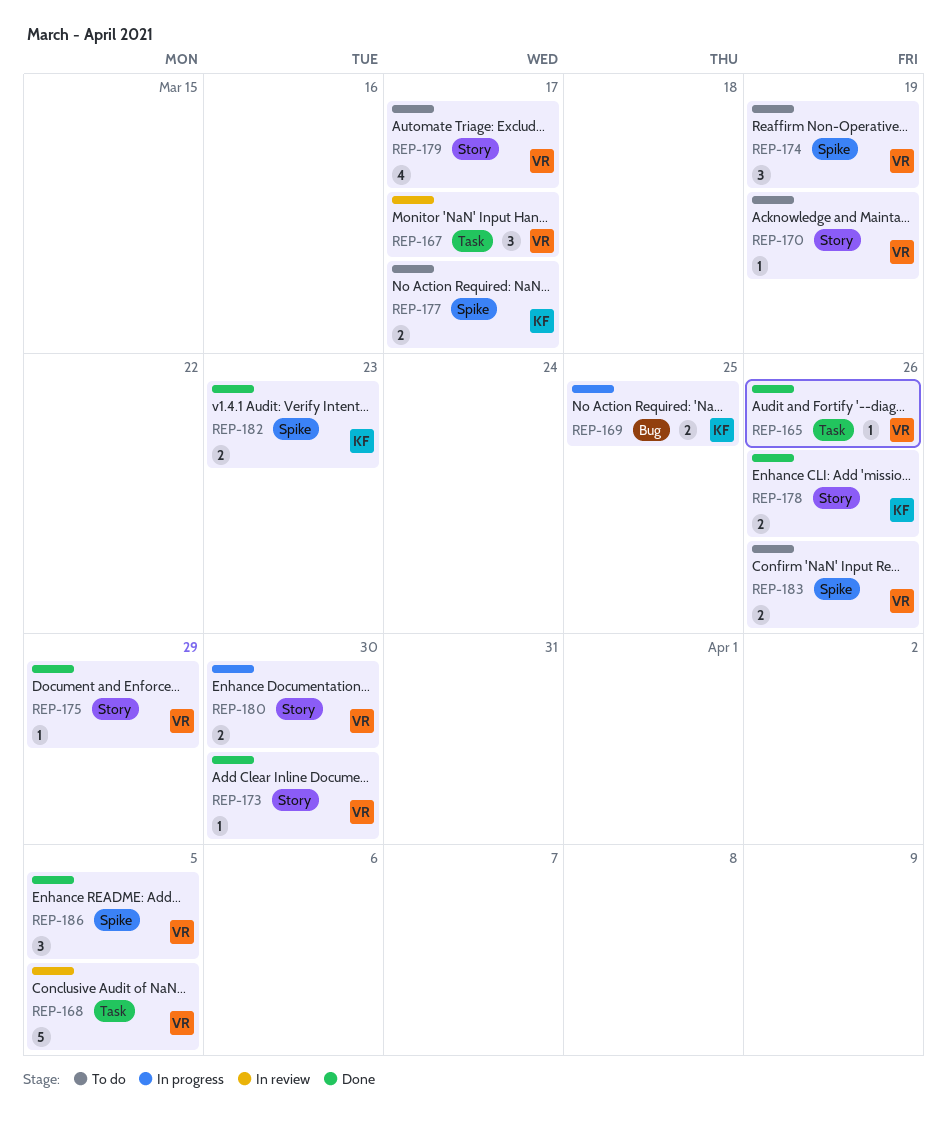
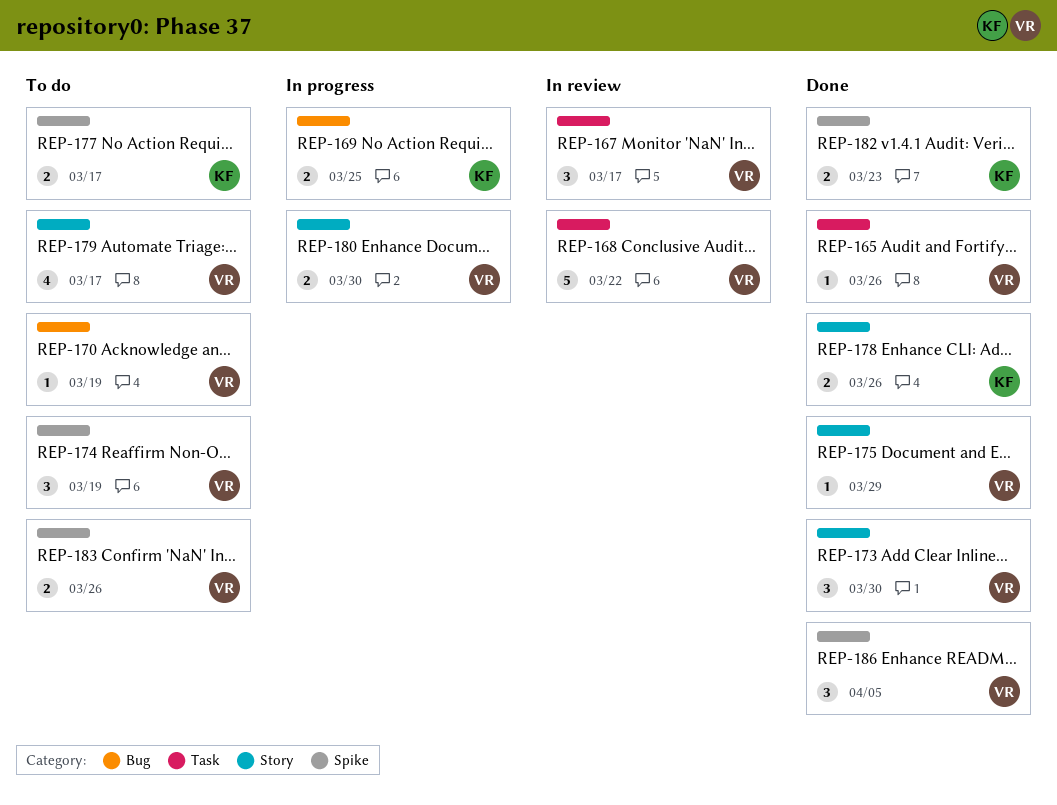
REP-168, due: Apr 5 -> Mar 22
REP-170, label: Story -> Bug
REP-173, estimate: 1 -> 3

